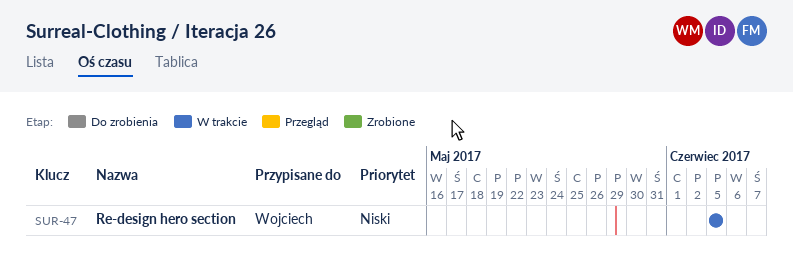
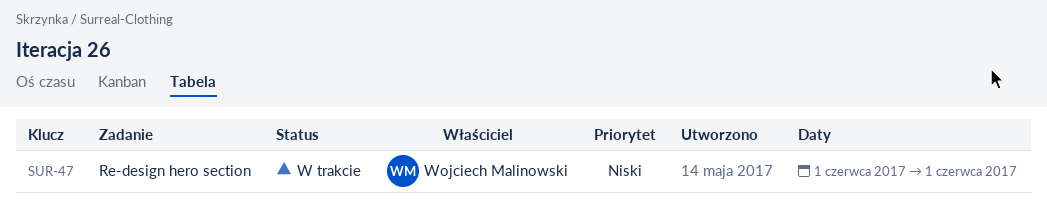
SUR-47, start: Jun 5 -> Jun 1
SUR-47, due: Jun 5 -> Jun 1

